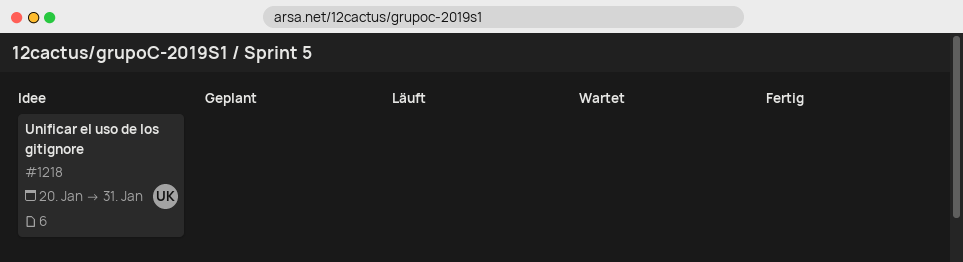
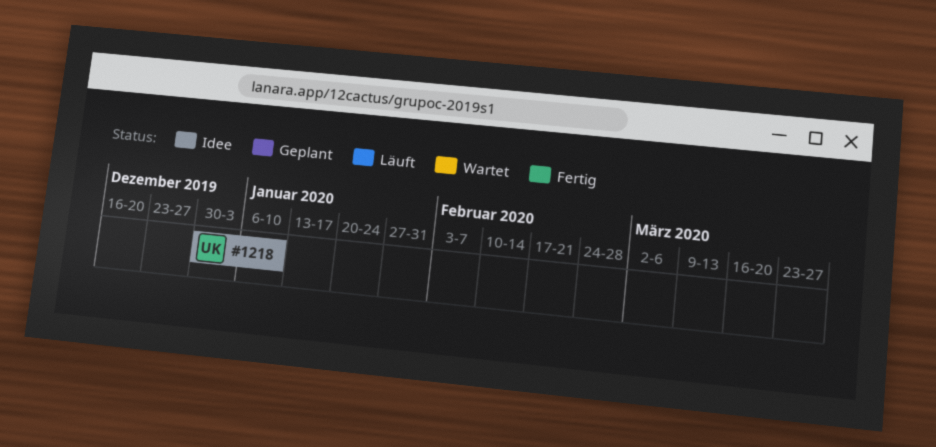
#1218, start: Jan 20 -> Dec 30
#1218, due: Jan 31 -> Jan 10

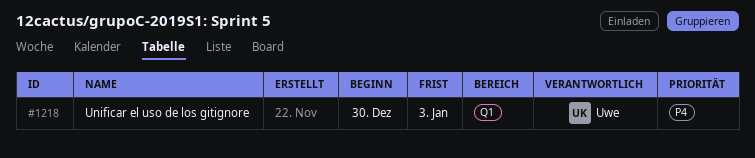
#1218, due: Jan 10 -> Jan 3

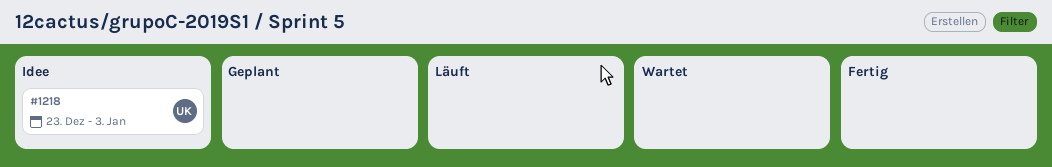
#1218, start: Dec 30 -> Dec 23

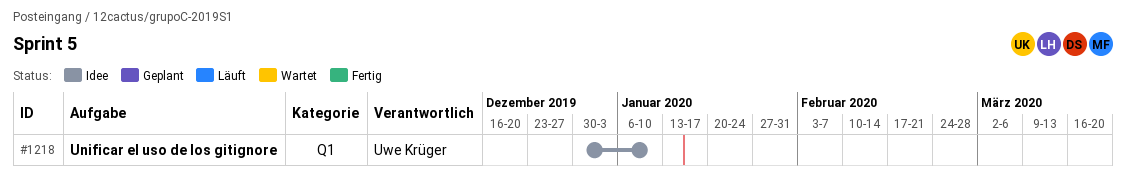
#1218, start: Dec 23 -> Dec 30
#1218, due: Jan 3 -> Jan 10

